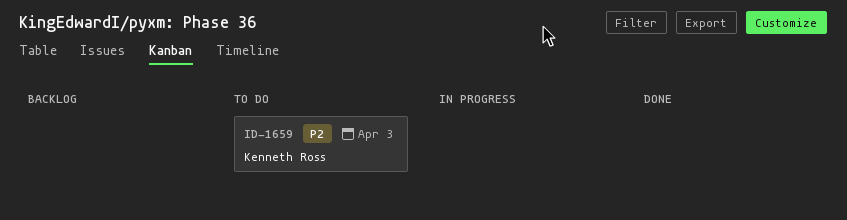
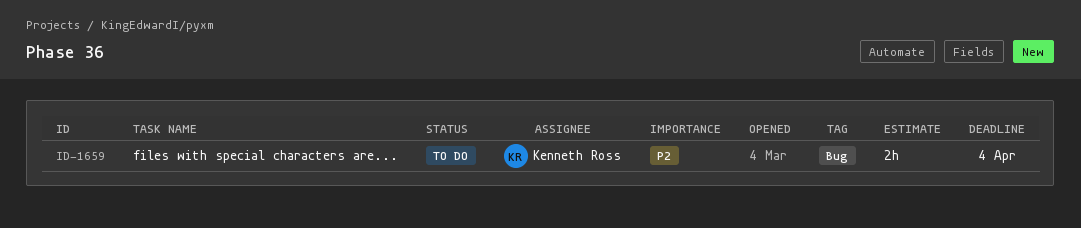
ID-1659, due: Apr 3 -> Apr 4

